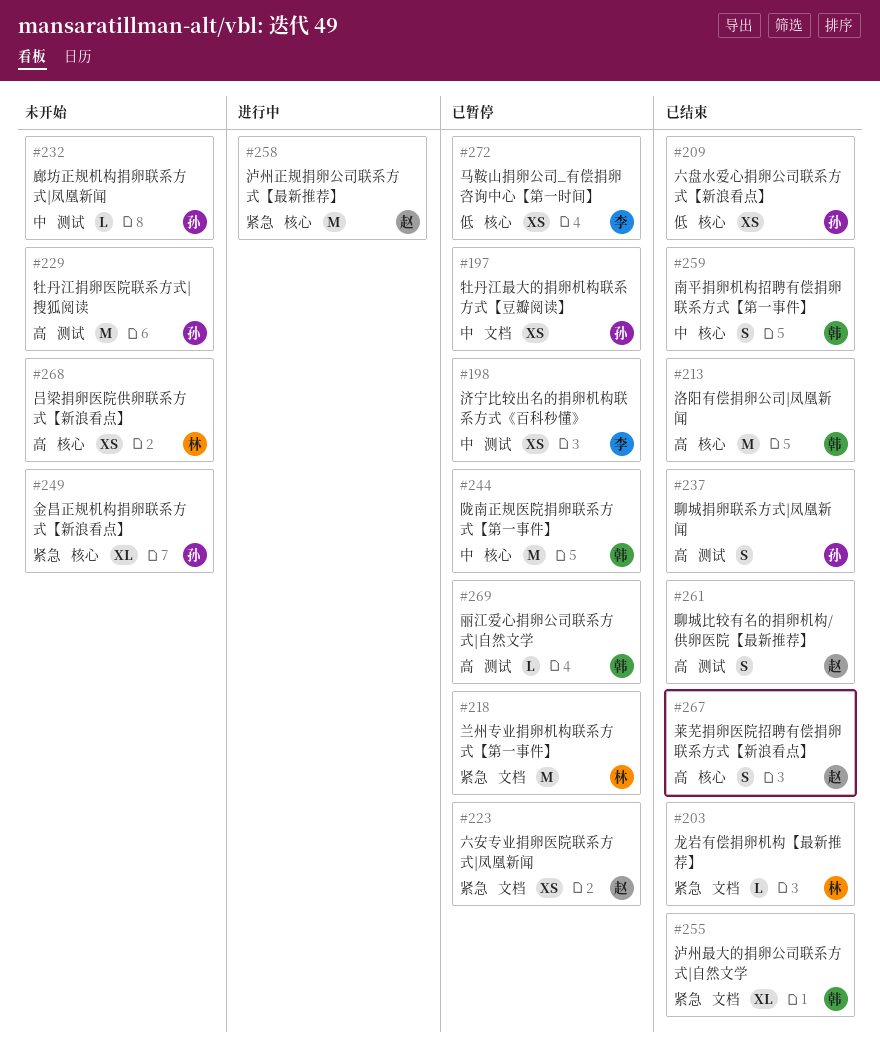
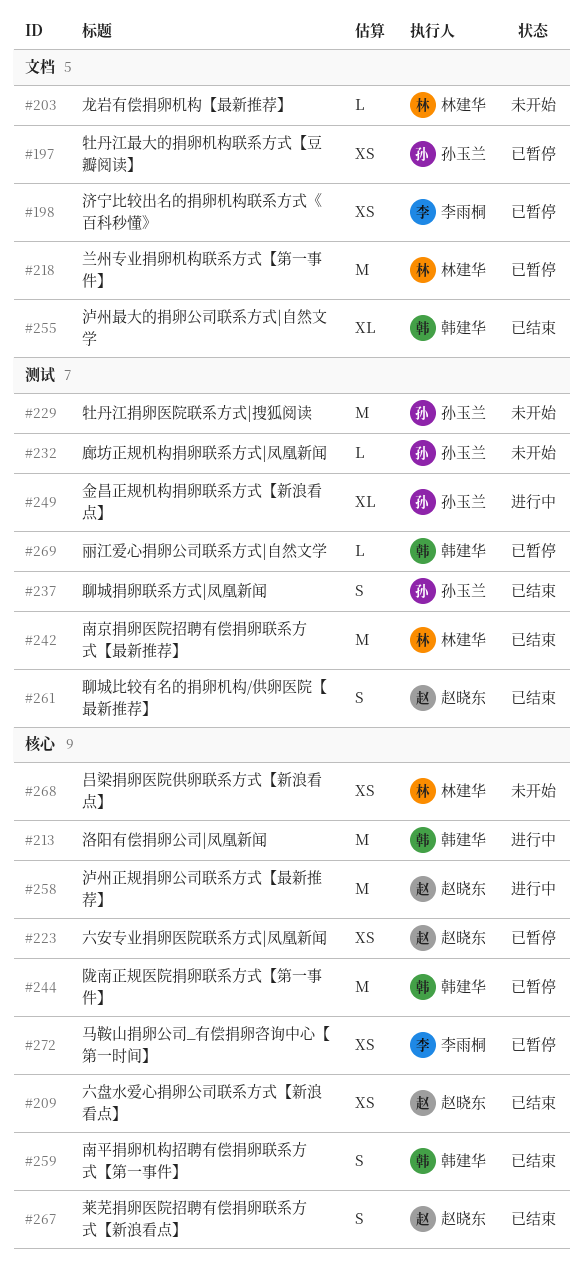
#198, label: 测试 -> 文档
#203, status: 已结束 -> 未开始
#209, owner: 孙玉兰 -> 赵晓东
#213, status: 已结束 -> 进行中
#223, label: 文档 -> 核心
#242: none -> present
#249, status: 未开始 -> 进行中
#249, label: 核心 -> 测试

